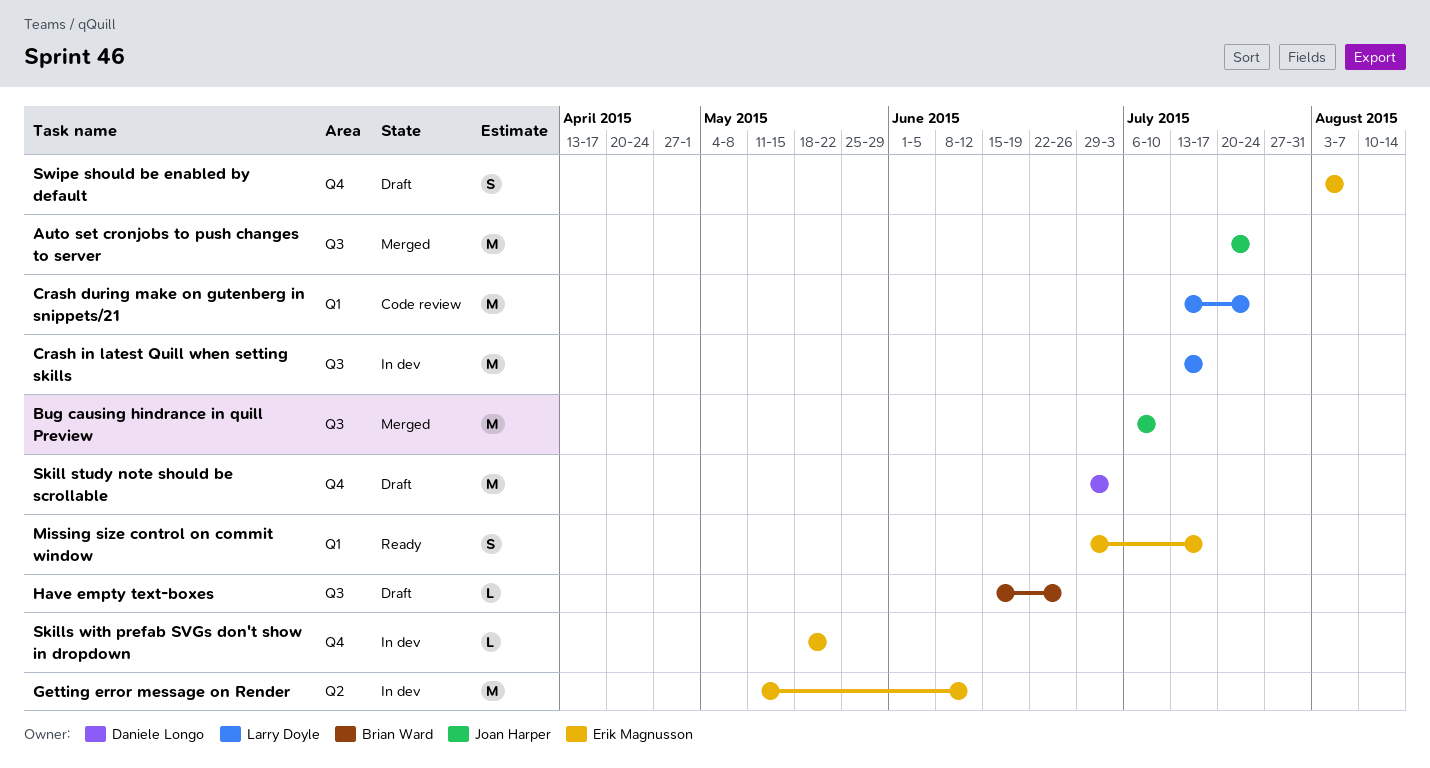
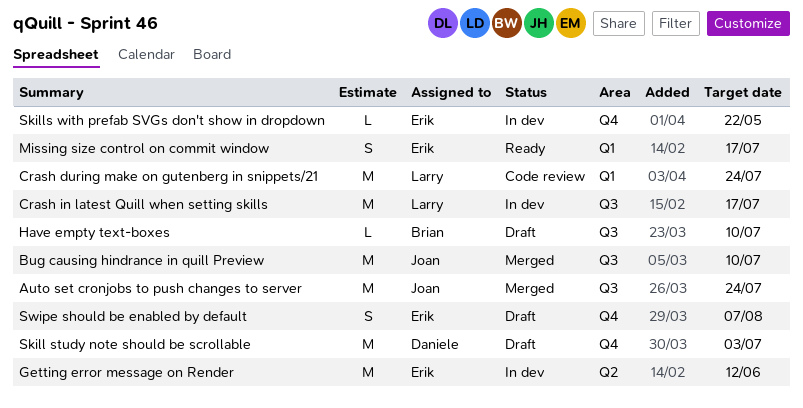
Have empty text-boxes, due: Jun 26 -> Jul 10

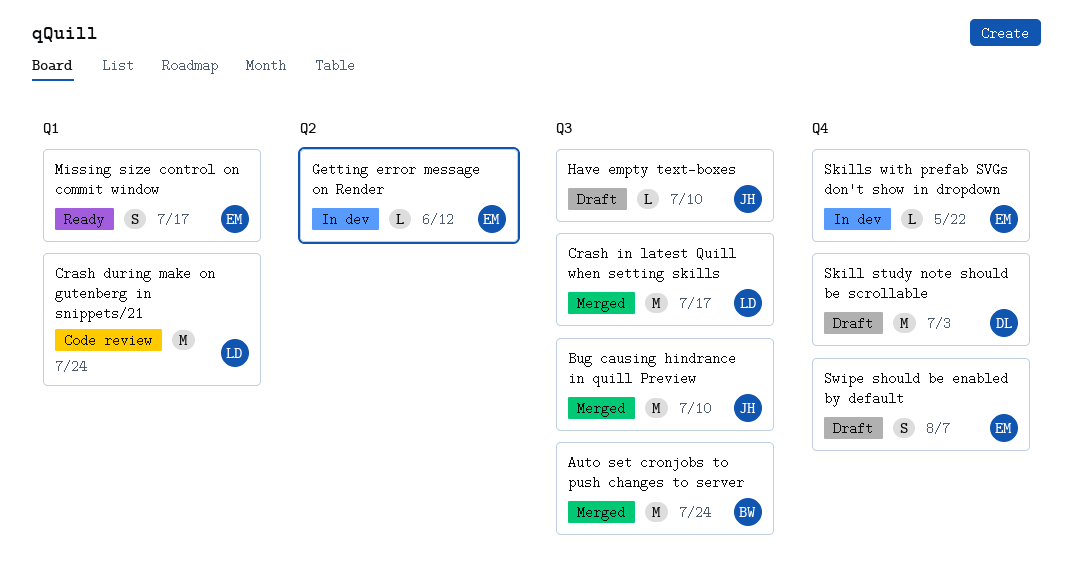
Auto set cronjobs to push changes to server, owner: Joan -> Brian
Crash in latest Quill when setting skills, status: In dev -> Merged
Getting error message on Render, estimate: M -> L
Have empty text-boxes, owner: Brian -> Joan

